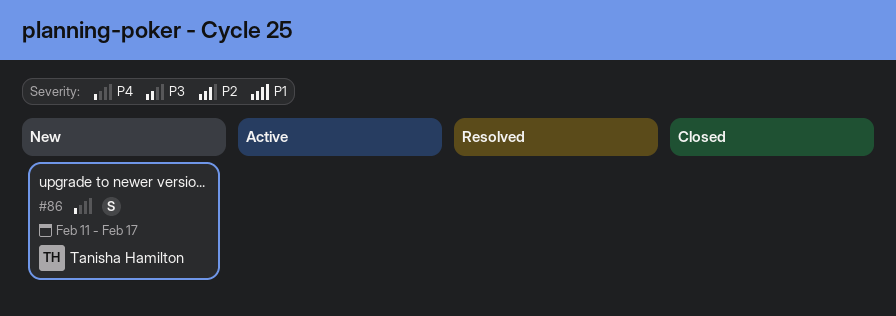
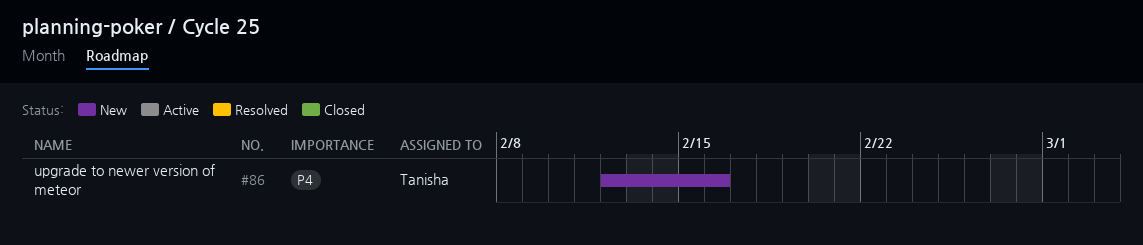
#86, start: Feb 11 -> Feb 12
#86, due: Feb 17 -> Feb 16

